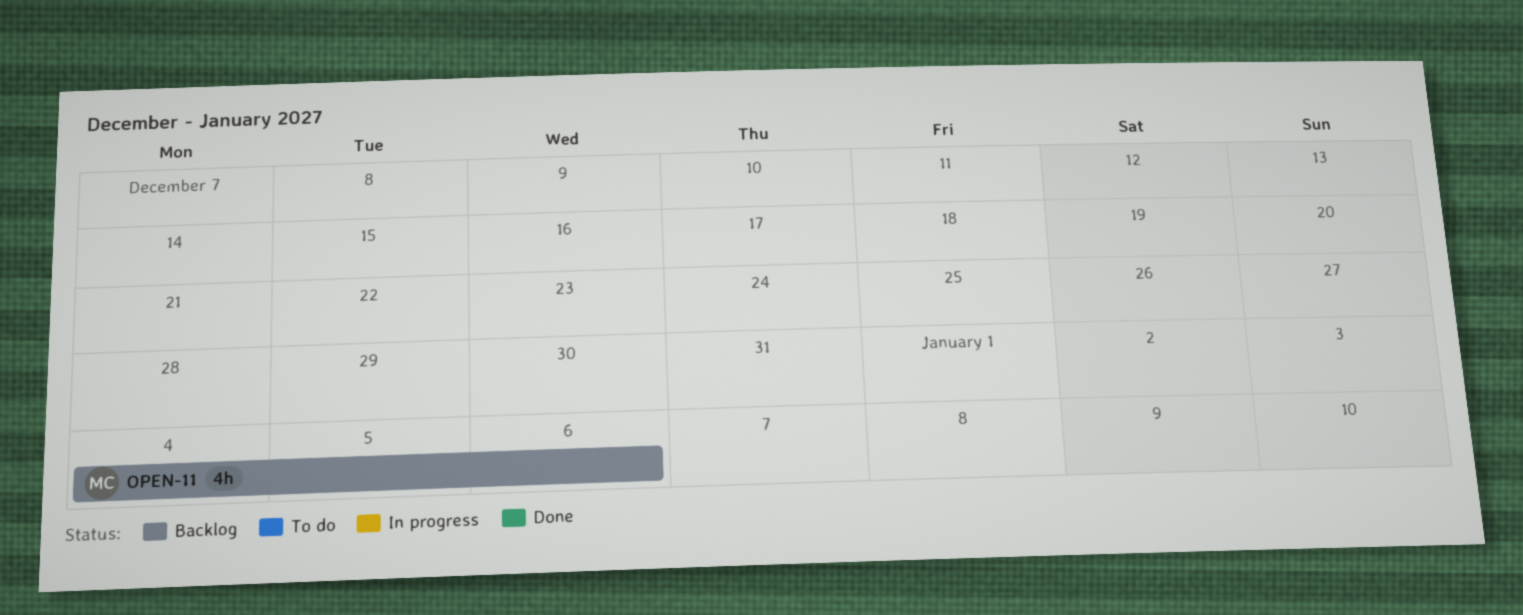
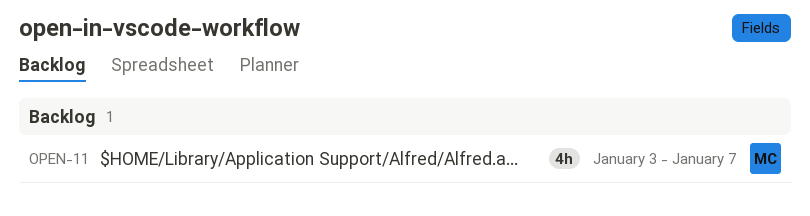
OPEN-11, start: Jan 4 -> Jan 3
OPEN-11, due: Jan 6 -> Jan 7

